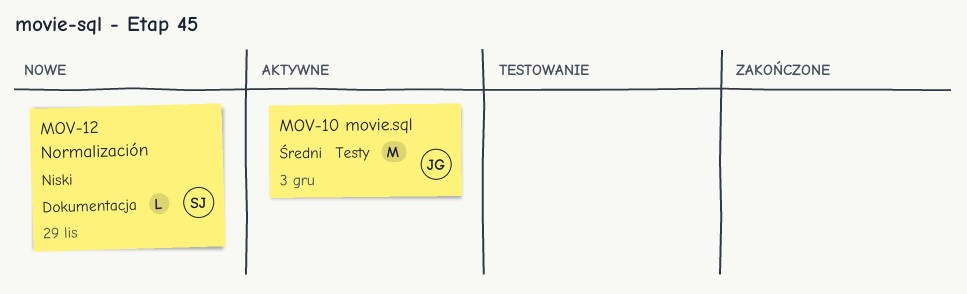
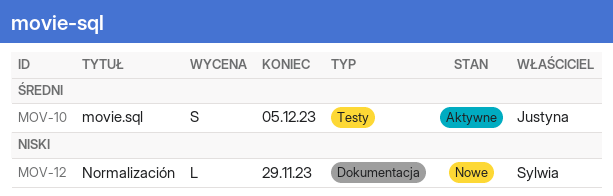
MOV-10, estimate: M -> S
MOV-10, due: Dec 3 -> Dec 5

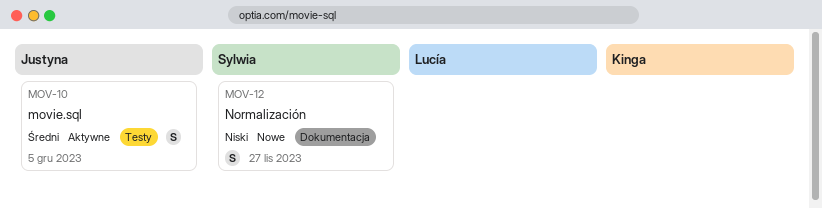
MOV-12, estimate: L -> S
MOV-12, due: Nov 29 -> Nov 27

